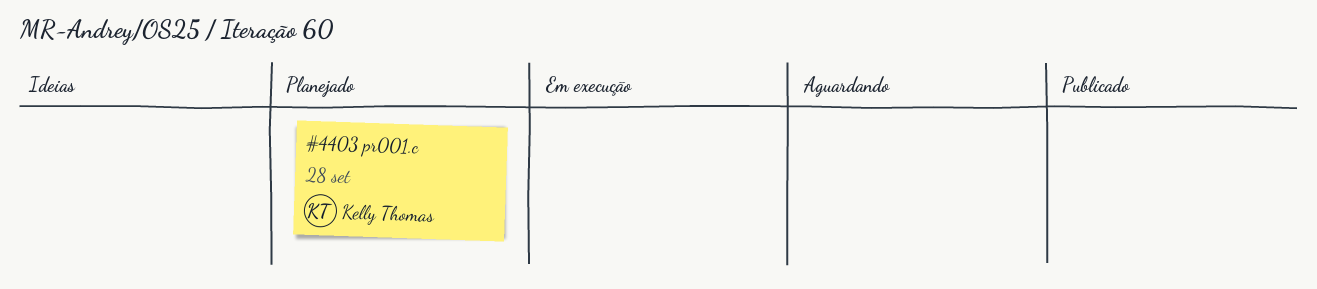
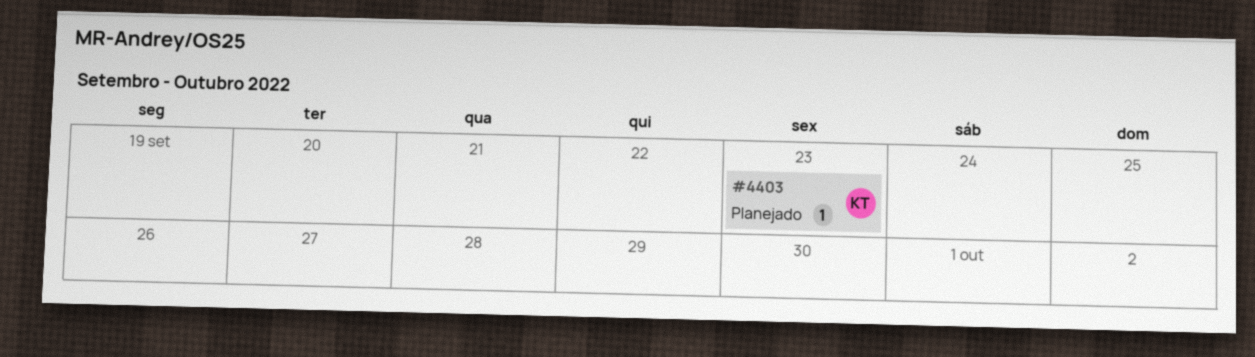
#4403, due: Sep 28 -> Sep 23

